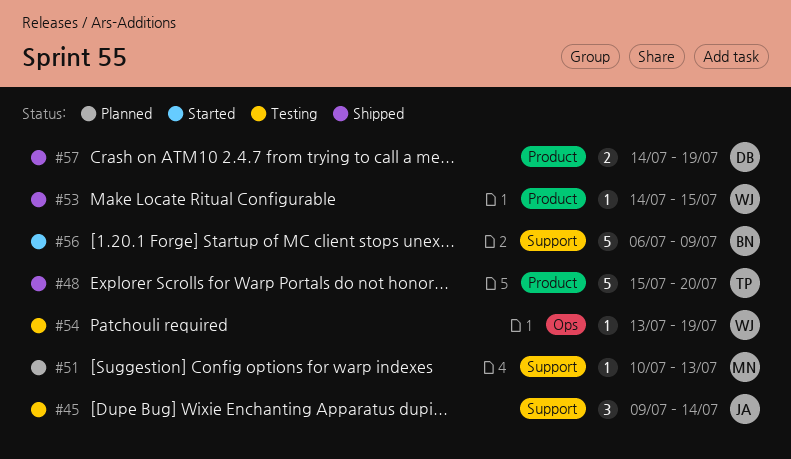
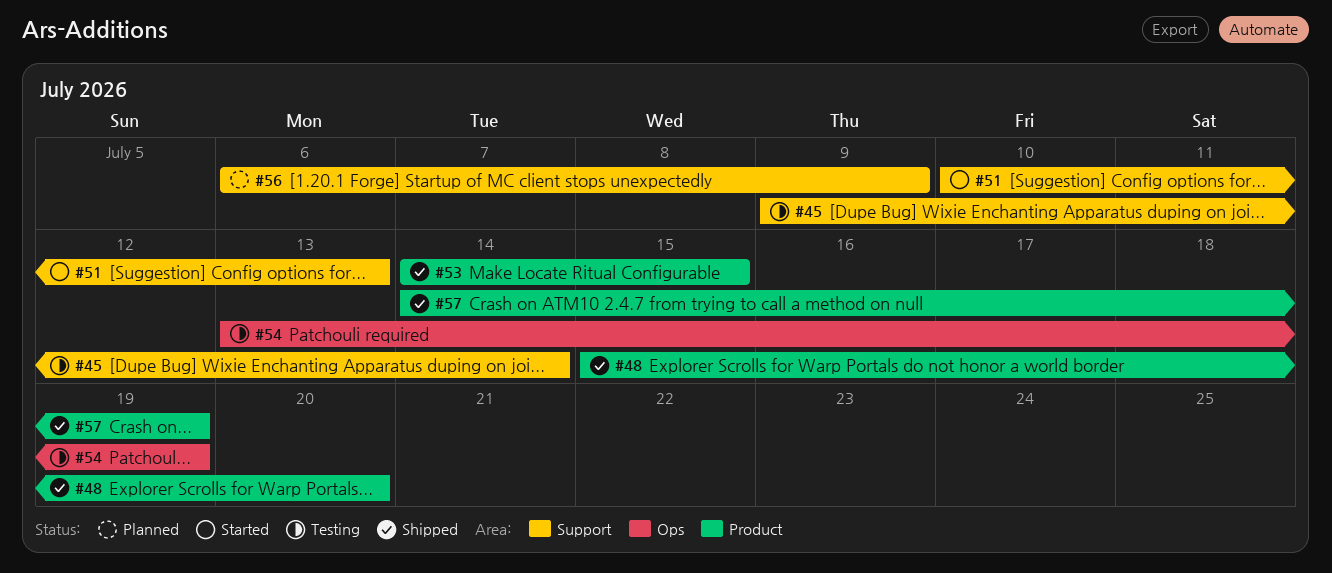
#51, status: Planned -> Started
#56, status: Started -> Planned

